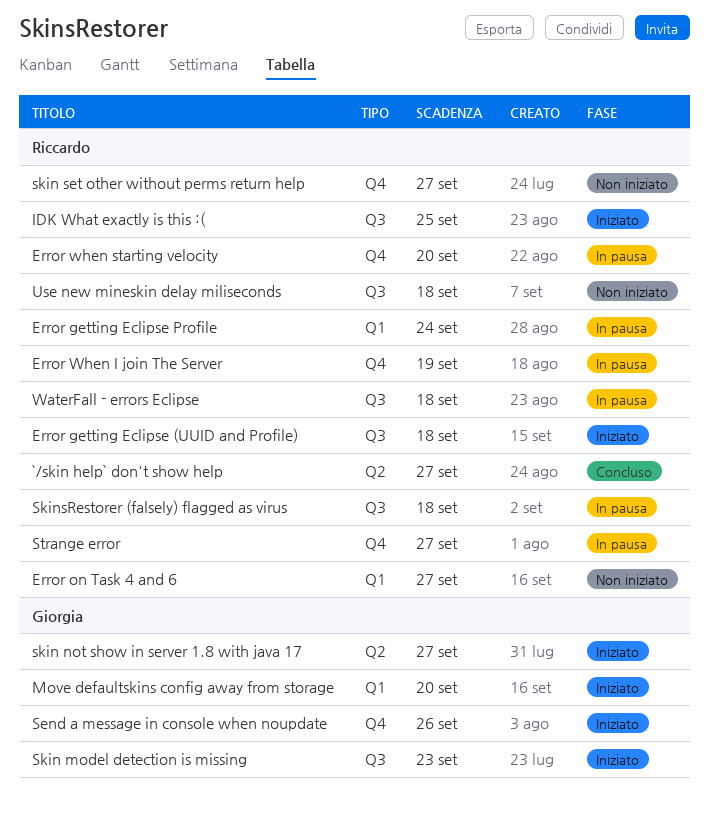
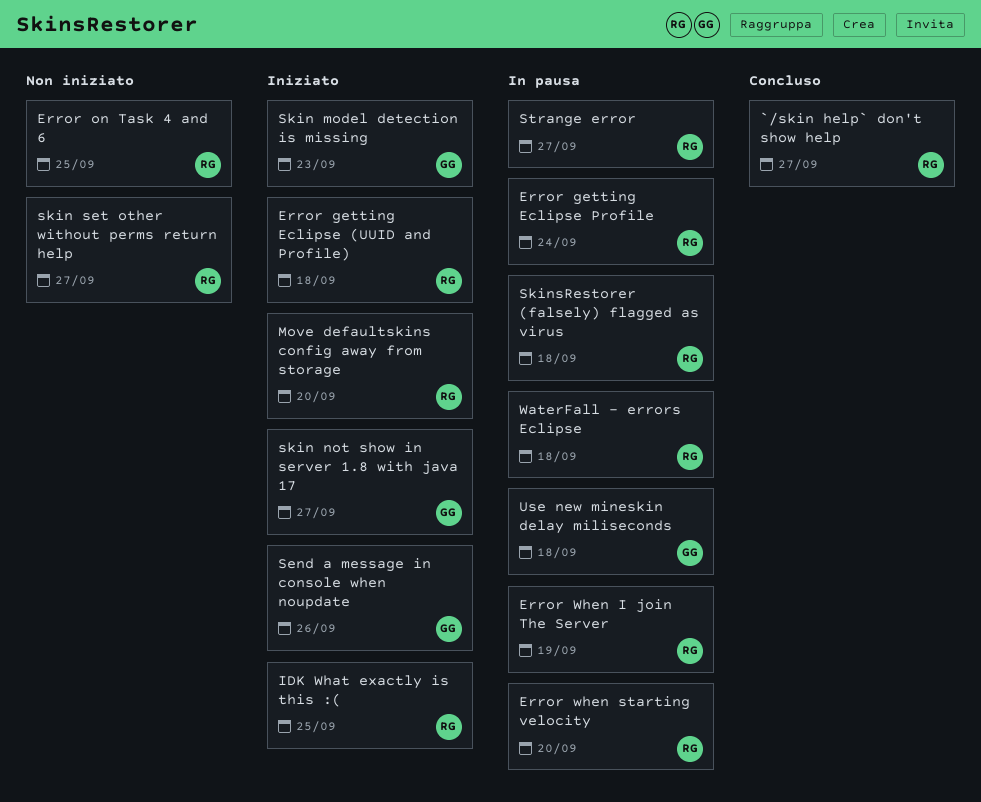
Error on Task 4 and 6, due: Sep 27 -> Sep 25
Move defaultskins config away from storage, owner: Giorgia -> Riccardo
Use new mineskin delay miliseconds, status: Non iniziato -> In pausa
Use new mineskin delay miliseconds, owner: Riccardo -> Giorgia

